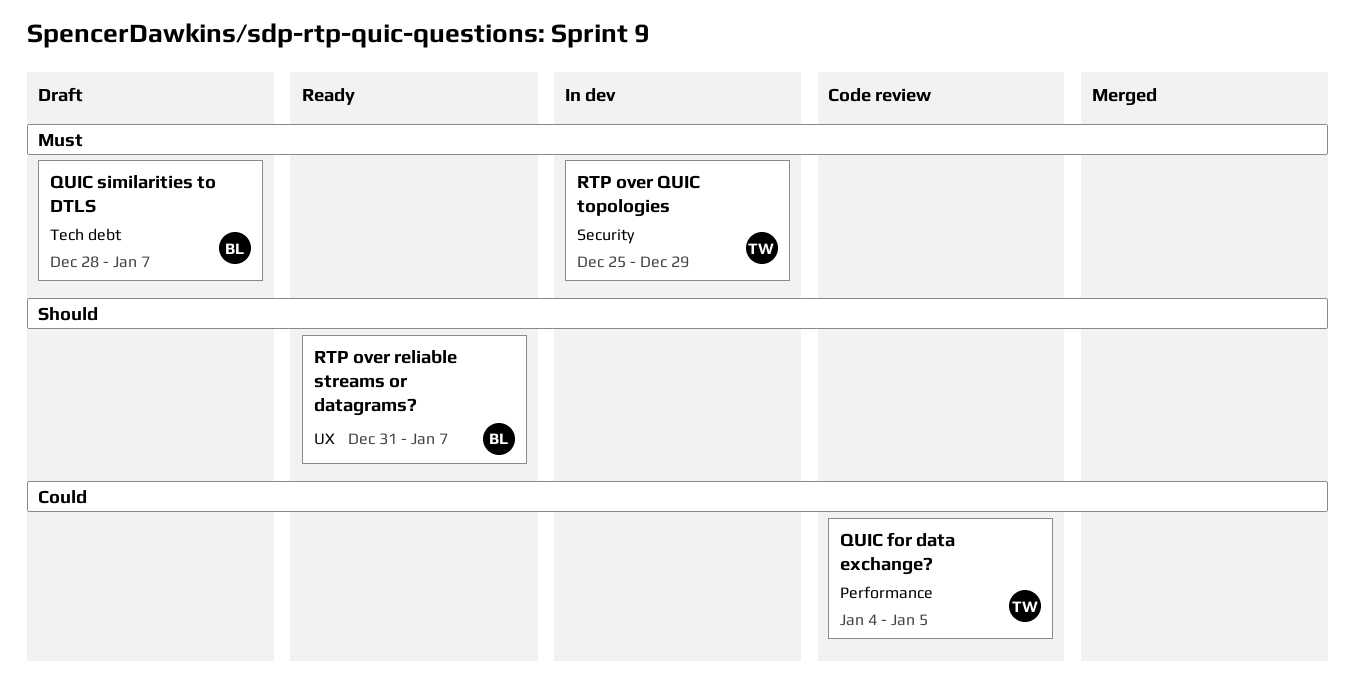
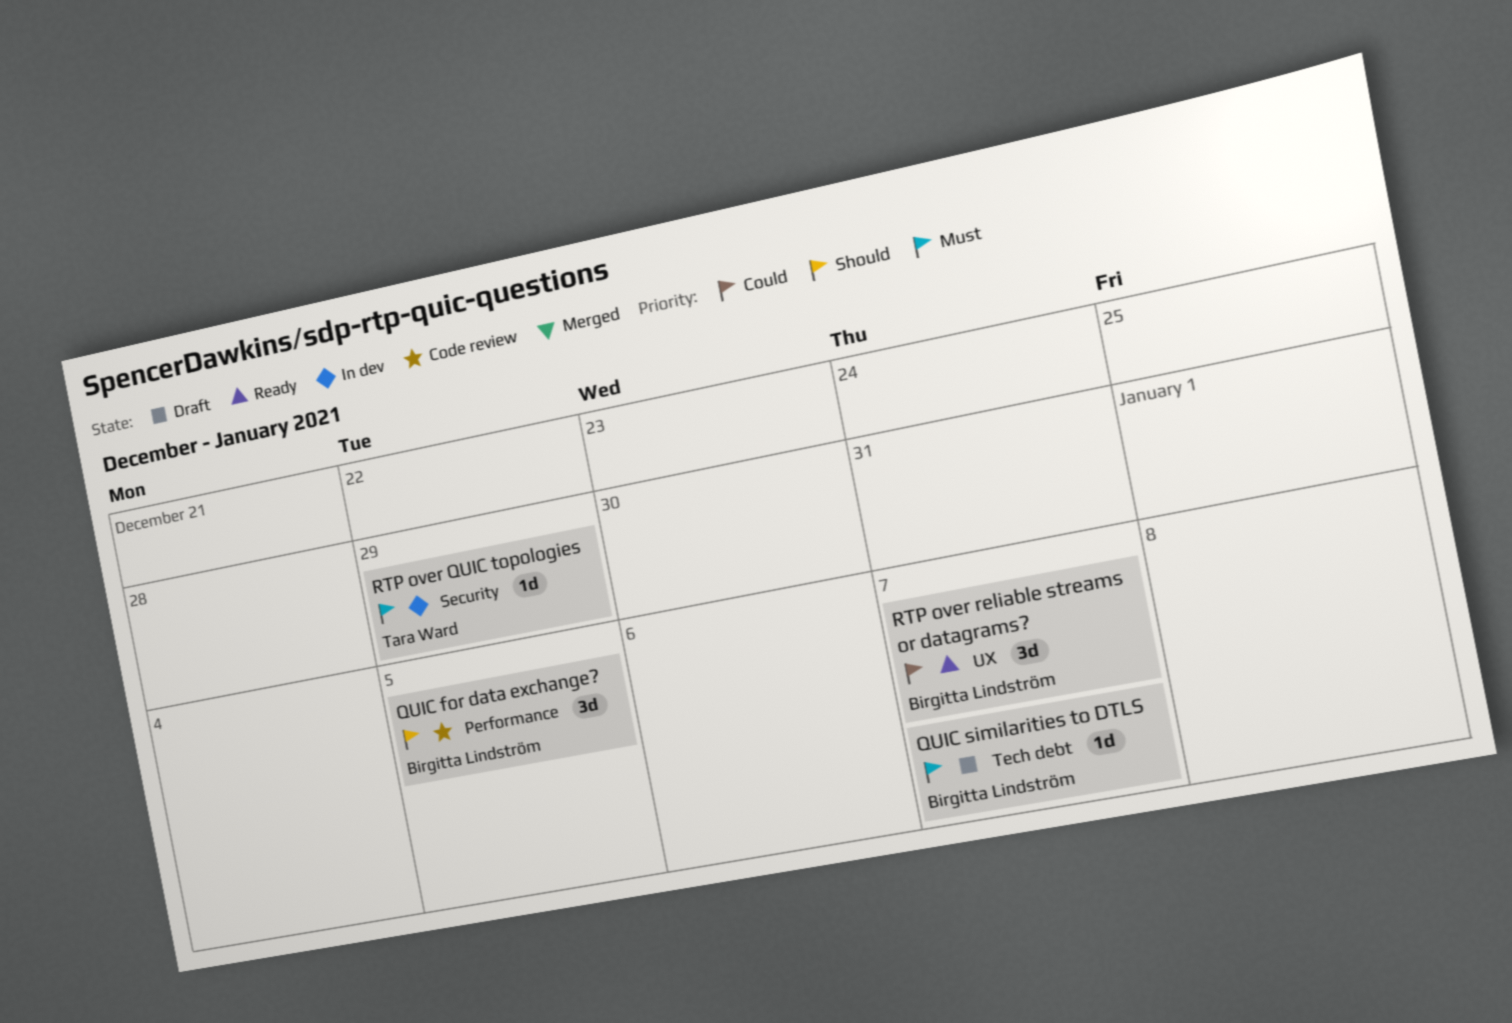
QUIC for data exchange?, owner: Tara Ward -> Birgitta Lindström
QUIC for data exchange?, priority: Could -> Should
RTP over reliable streams or datagrams?, priority: Should -> Could

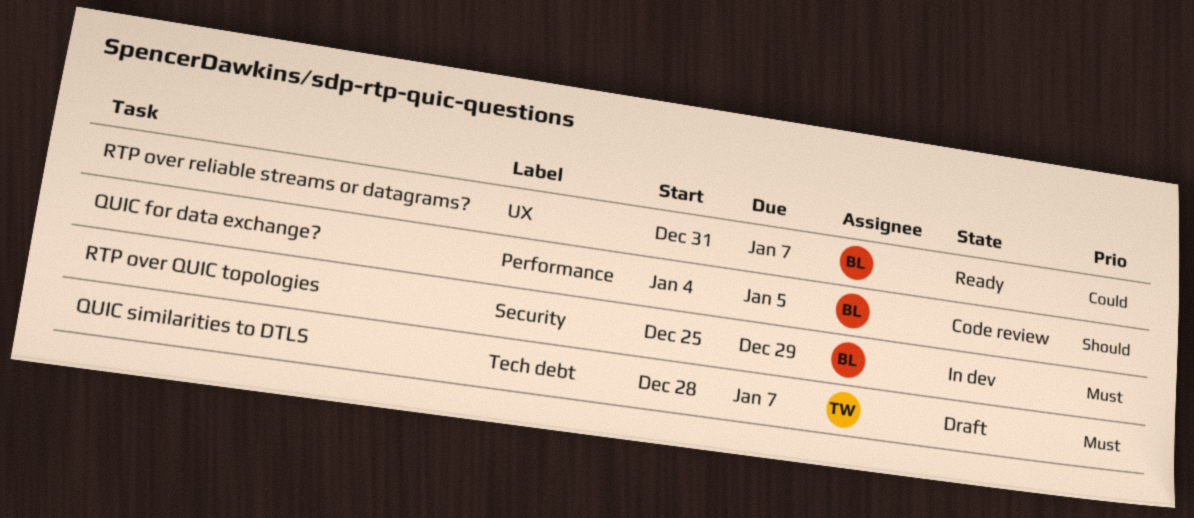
QUIC similarities to DTLS, owner: Birgitta Lindström -> Tara Ward
RTP over QUIC topologies, owner: Tara Ward -> Birgitta Lindström

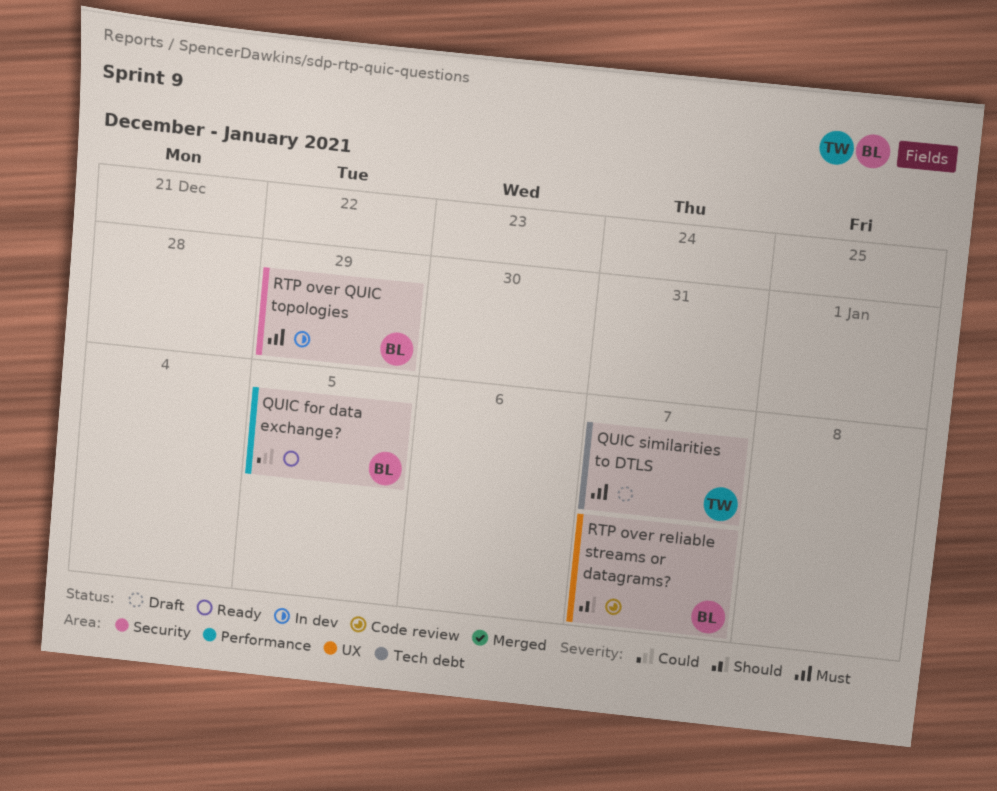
QUIC for data exchange?, status: Code review -> Ready
QUIC for data exchange?, priority: Should -> Could
RTP over reliable streams or datagrams?, status: Ready -> Code review
RTP over reliable streams or datagrams?, priority: Could -> Should

